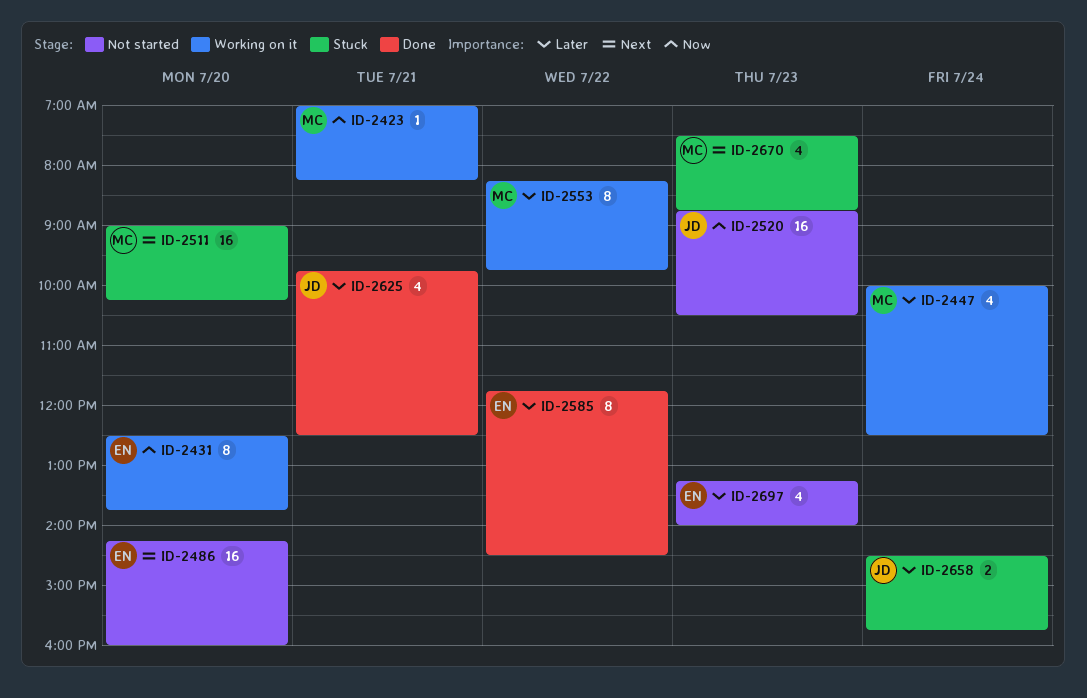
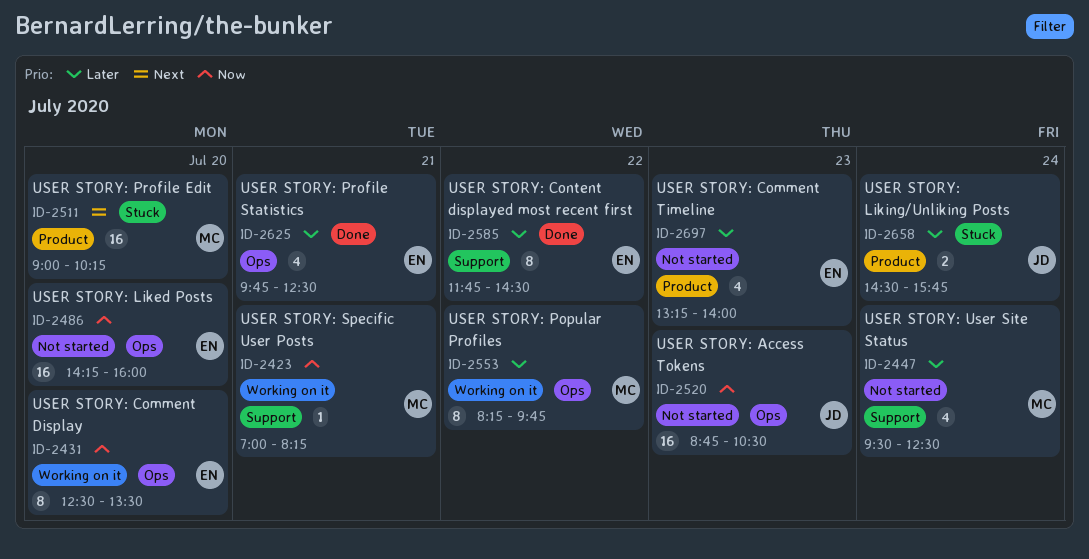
ID-2431, ends: 13:45 -> 13:30
ID-2447, status: Working on it -> Not started
ID-2447, begins: 10:00 -> 09:30
ID-2486, priority: Next -> Now
ID-2625, owner: JD -> EN
ID-2670: present -> none

